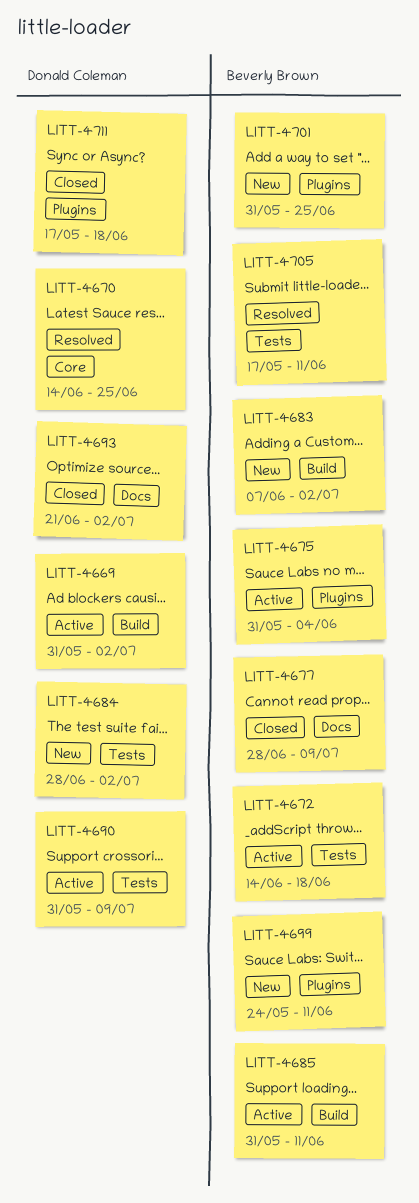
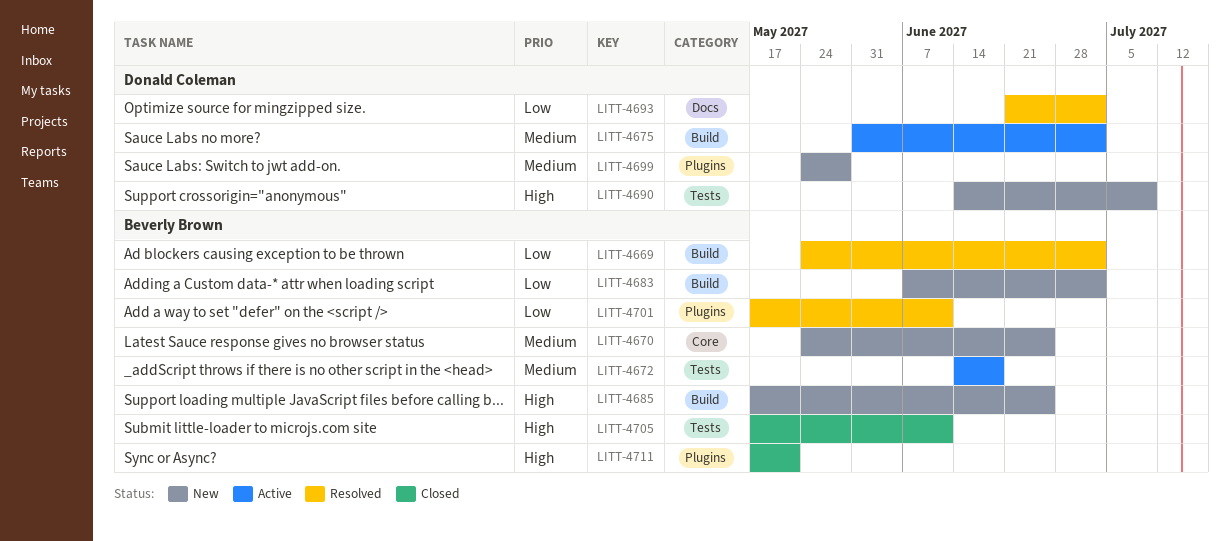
LITT-4669, status: Active -> Resolved
LITT-4669, owner: Donald Coleman -> Beverly Brown
LITT-4669, start: May 31 -> May 24
LITT-4670, status: Resolved -> New
LITT-4670, owner: Donald Coleman -> Beverly Brown
LITT-4670, start: Jun 14 -> May 24
LITT-4675, owner: Beverly Brown -> Donald Coleman
LITT-4675, label: Plugins -> Build
LITT-4675, due: Jun 4 -> Jul 2
LITT-4677: present -> none
LITT-4684: present -> none
LITT-4685, status: Active -> New
LITT-4685, start: May 31 -> May 17
LITT-4685, due: Jun 11 -> Jun 25
LITT-4690, status: Active -> New
LITT-4690, start: May 31 -> Jun 14
LITT-4693, status: Closed -> Resolved
LITT-4699, owner: Beverly Brown -> Donald Coleman
LITT-4699, due: Jun 11 -> May 28
LITT-4701, status: New -> Resolved
LITT-4701, start: May 31 -> May 17
LITT-4701, due: Jun 25 -> Jun 11
LITT-4705, status: Resolved -> Closed
LITT-4711, owner: Donald Coleman -> Beverly Brown
LITT-4711, due: Jun 18 -> May 21

